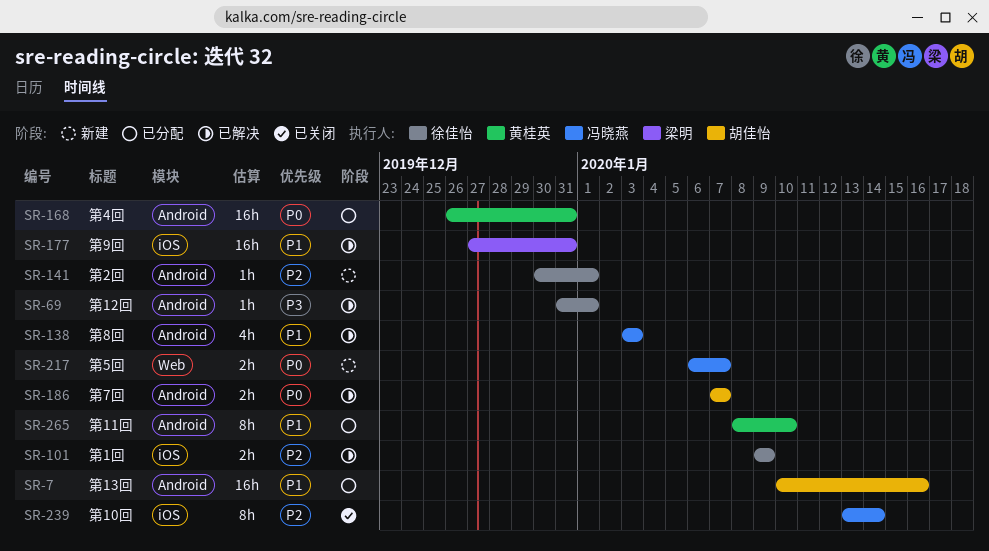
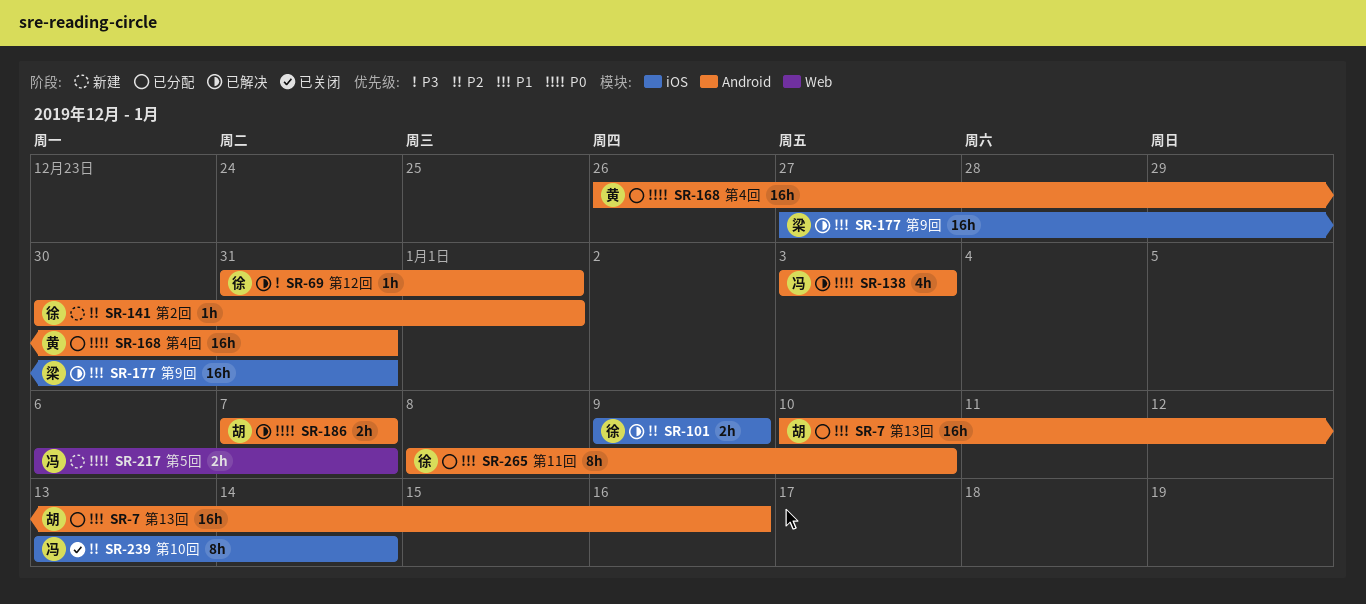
SR-138, priority: P1 -> P0
SR-265, owner: 黄桂英 -> 徐佳怡

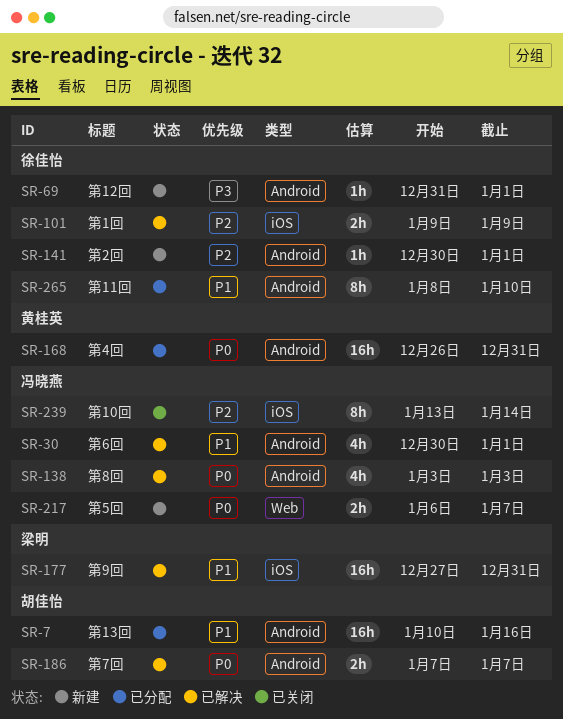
SR-30: none -> present
SR-69, status: 已解决 -> 新建

